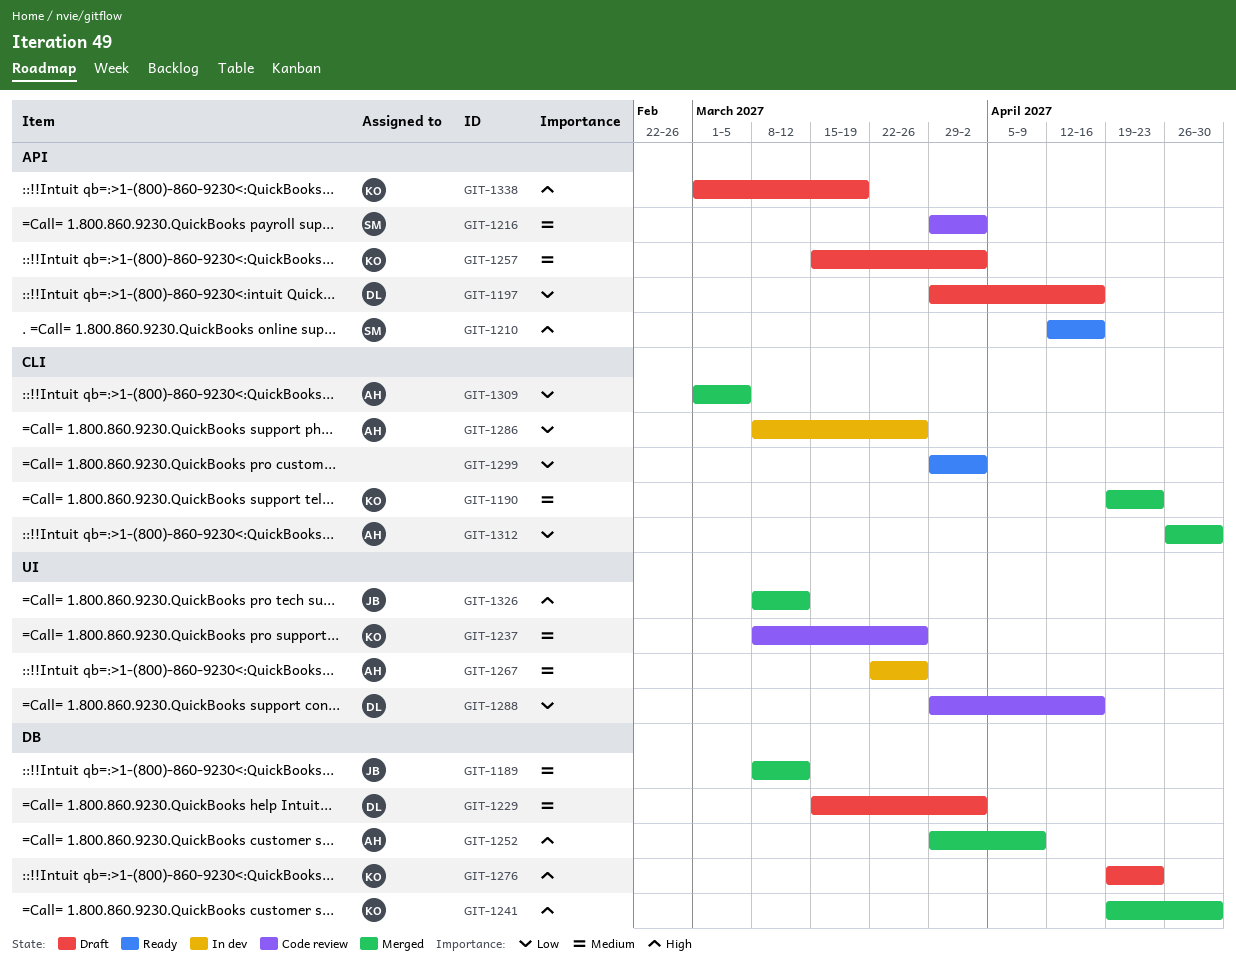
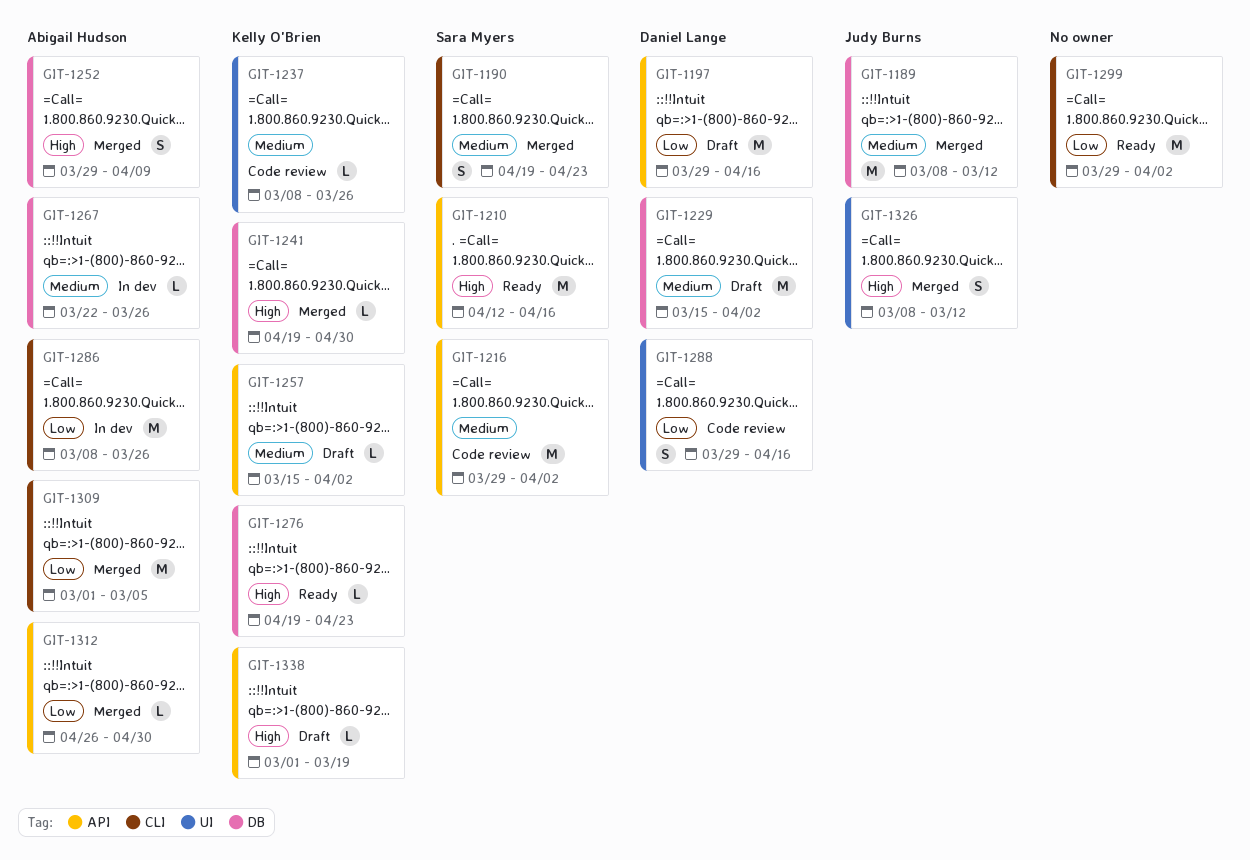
GIT-1190, owner: Kelly O'Brien -> Sara Myers
GIT-1267, label: UI -> DB
GIT-1276, status: Draft -> Ready
GIT-1312, label: CLI -> API

